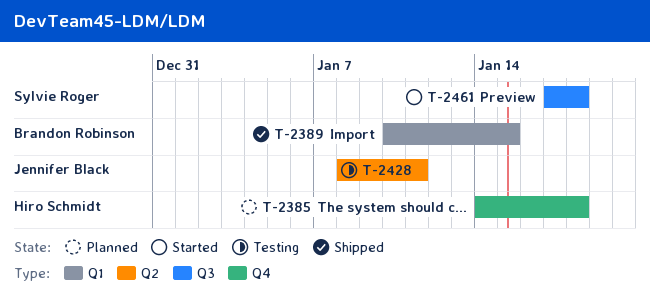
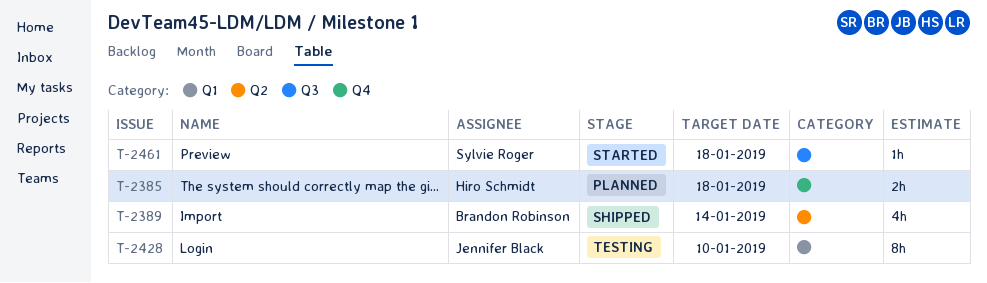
T-2389, label: Q1 -> Q2
T-2389, due: Jan 15 -> Jan 14
T-2428, label: Q2 -> Q1
T-2428, due: Jan 11 -> Jan 10

